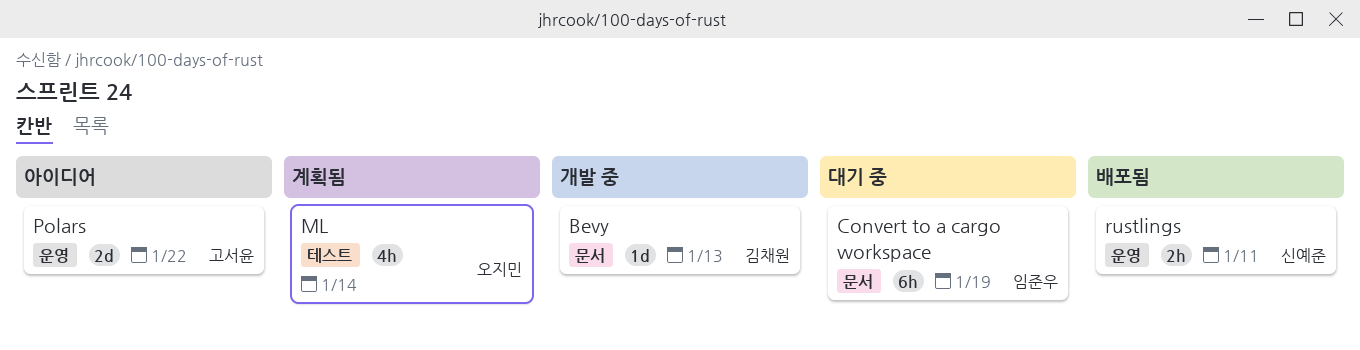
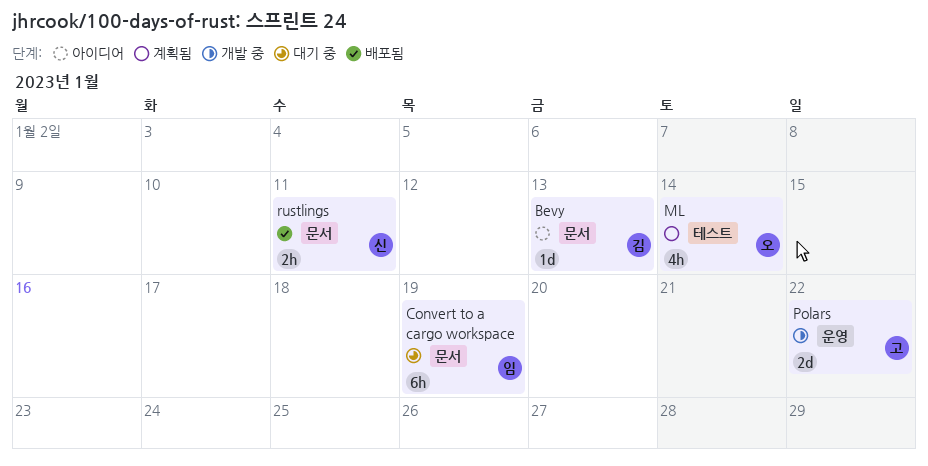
Bevy, status: 개발 중 -> 아이디어
Polars, status: 아이디어 -> 개발 중
rustlings, label: 운영 -> 문서

